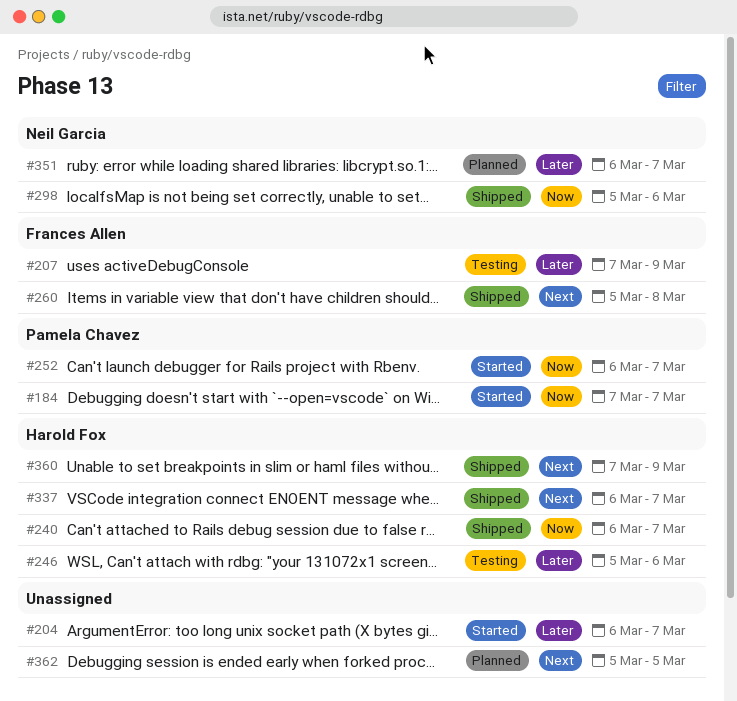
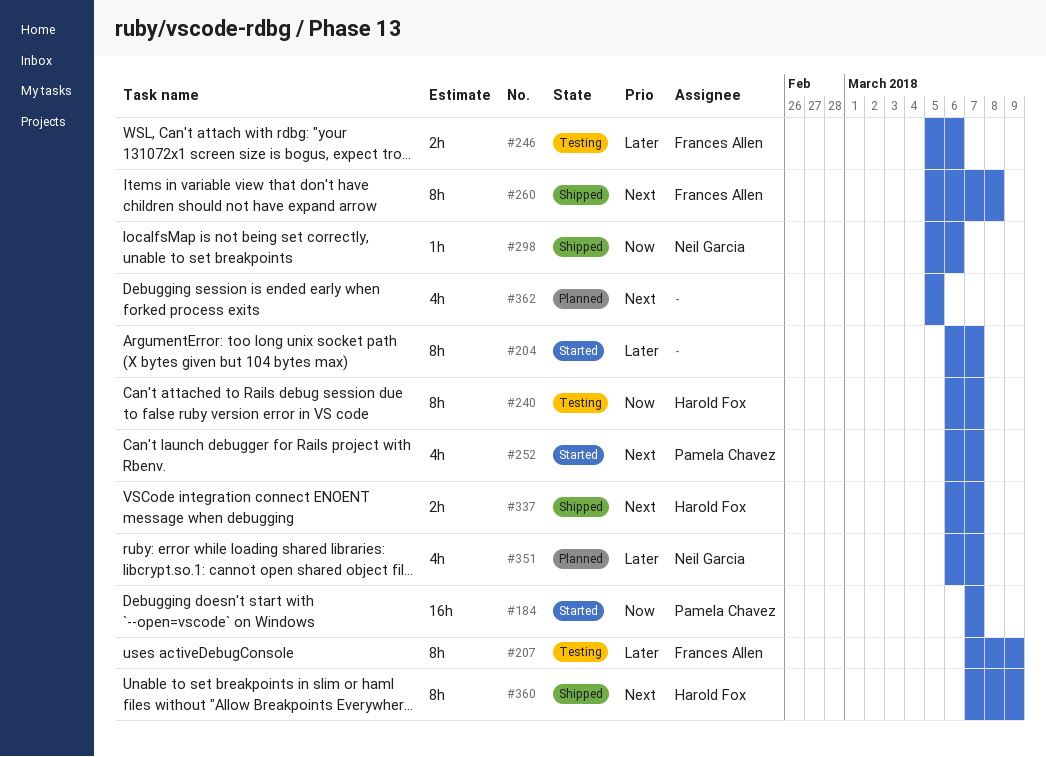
#240, status: Shipped -> Testing
#246, owner: Harold Fox -> Frances Allen
#252, priority: Now -> Next

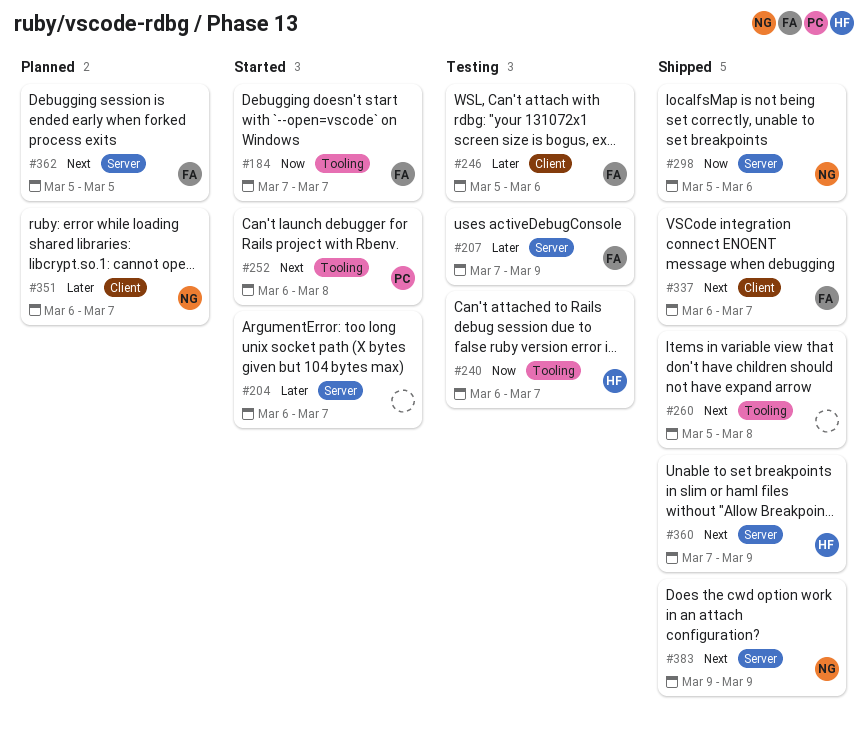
#184, owner: Pamela Chavez -> Frances Allen
#252, due: Mar 7 -> Mar 8
#260, owner: Frances Allen -> none
#337, owner: Harold Fox -> Frances Allen
#362, owner: none -> Frances Allen
#383: none -> present

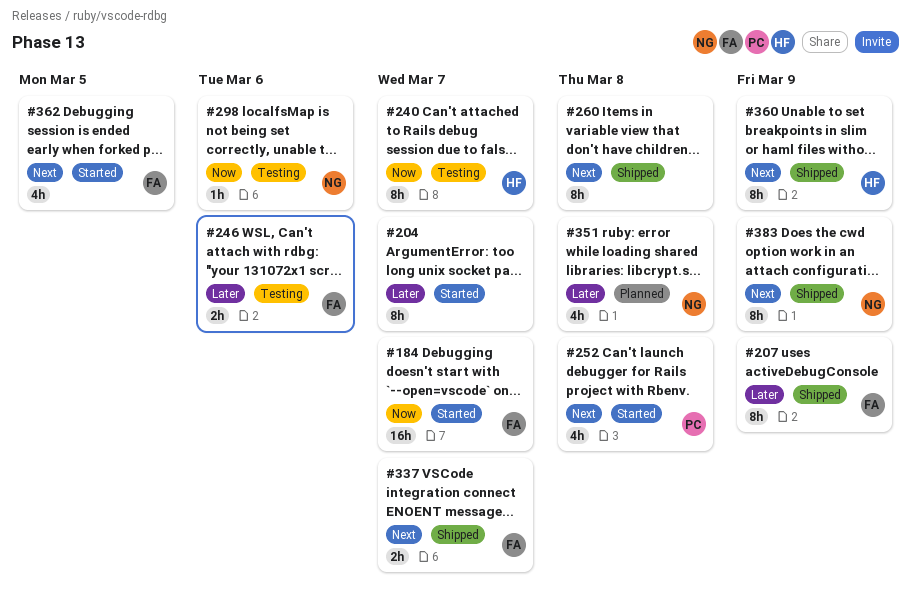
#207, status: Testing -> Shipped
#298, status: Shipped -> Testing
#351, due: Mar 7 -> Mar 8
#362, status: Planned -> Started

